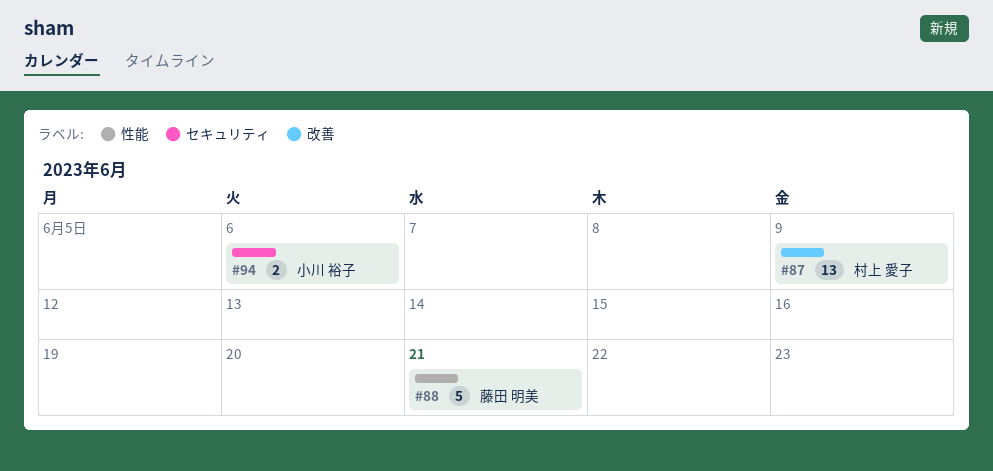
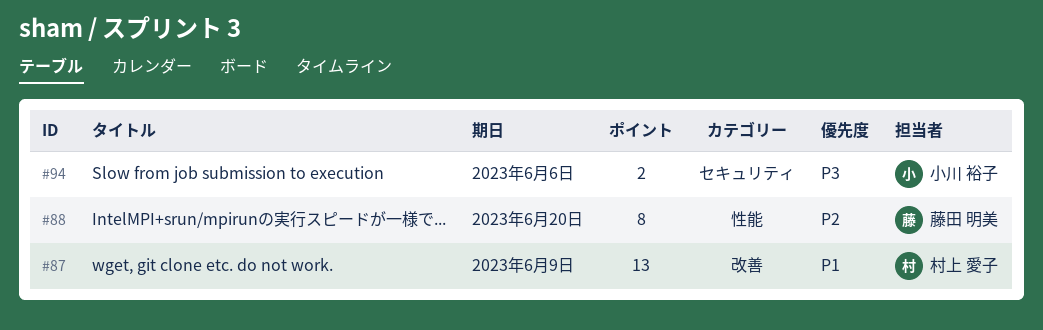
#88, estimate: 5 -> 8
#88, due: Jun 21 -> Jun 20

